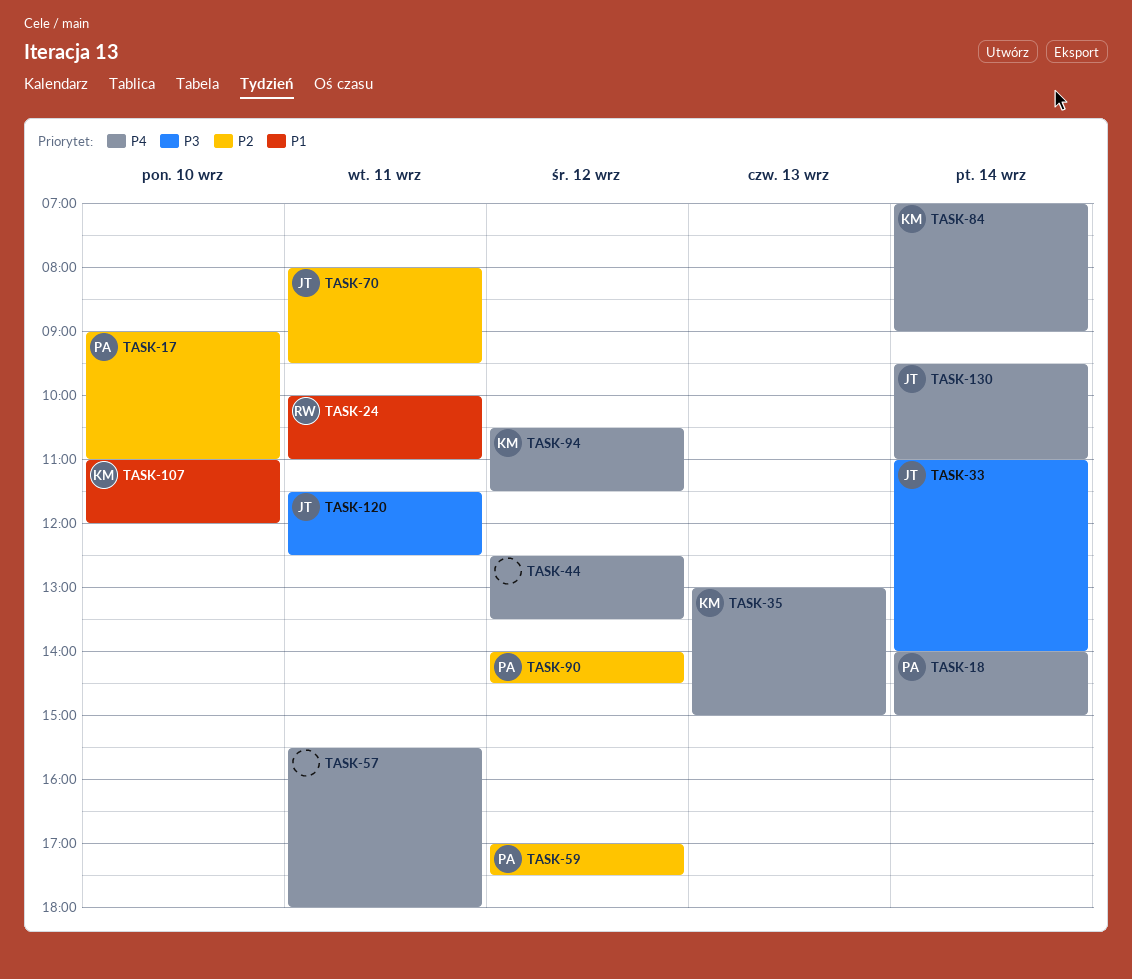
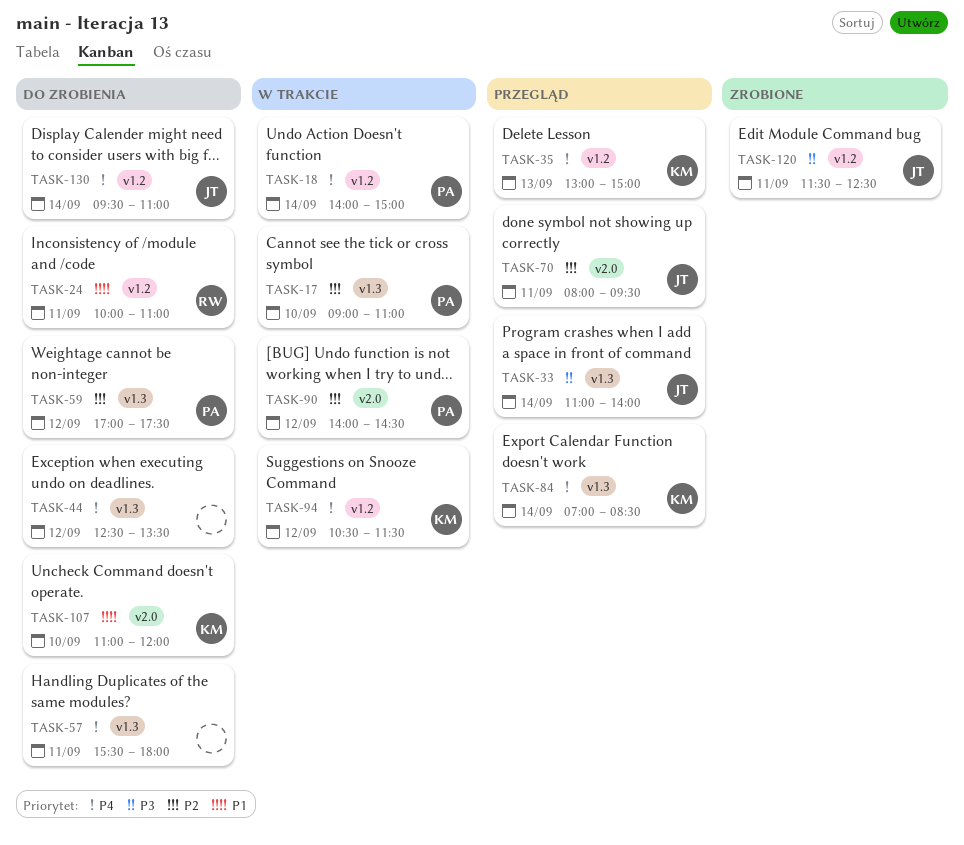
TASK-84, ends: 09:00 -> 08:30

